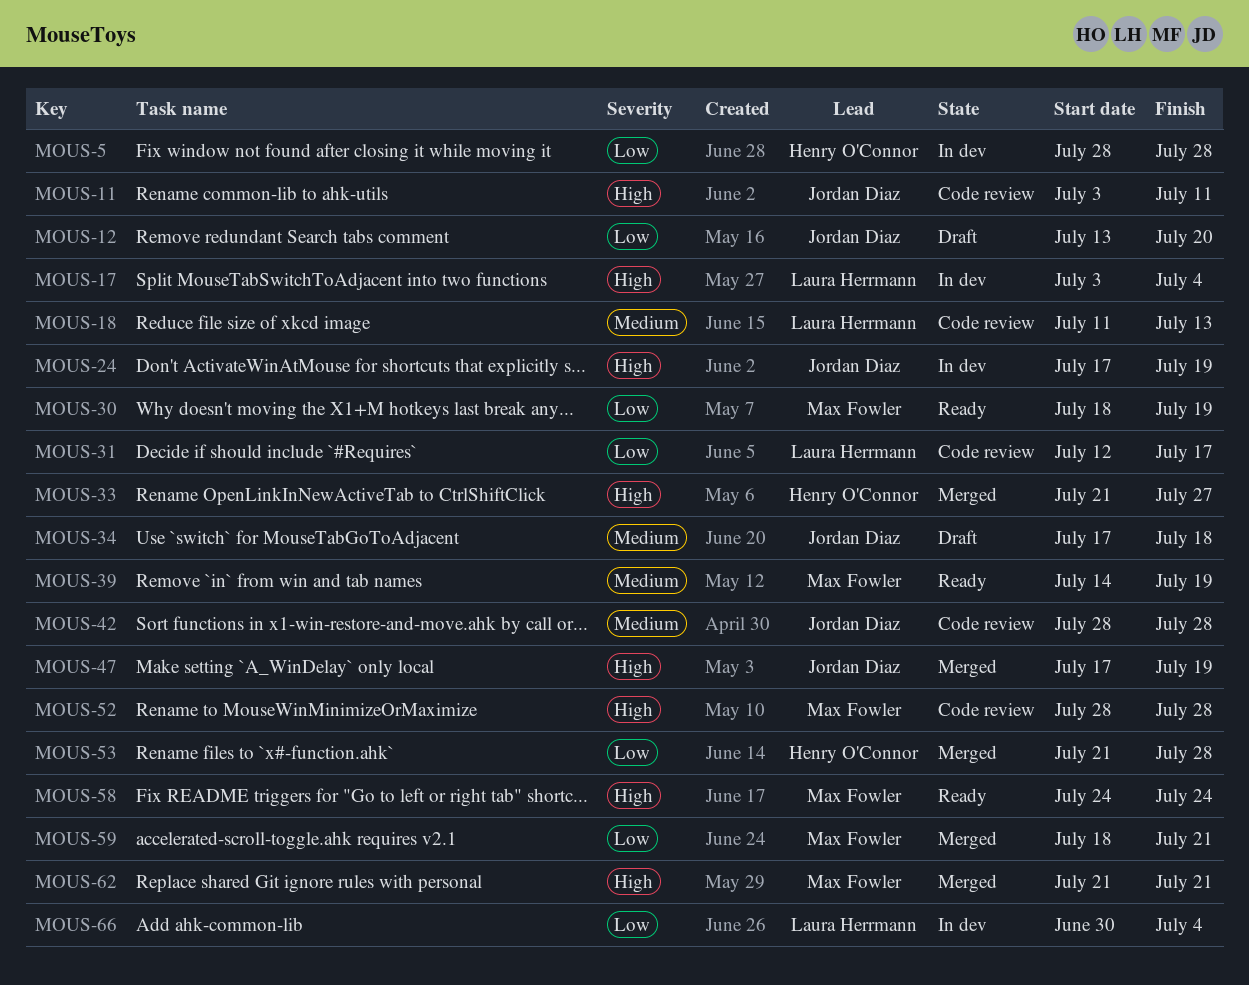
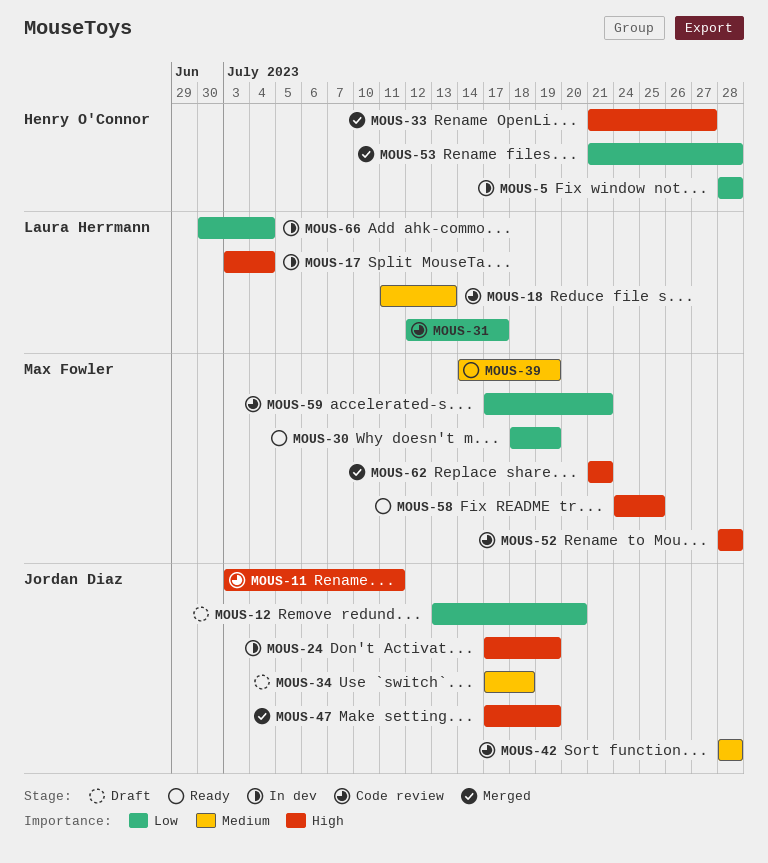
MOUS-58, due: Jul 24 -> Jul 25
MOUS-59, status: Merged -> Code review
MOUS-59, start: Jul 18 -> Jul 17

